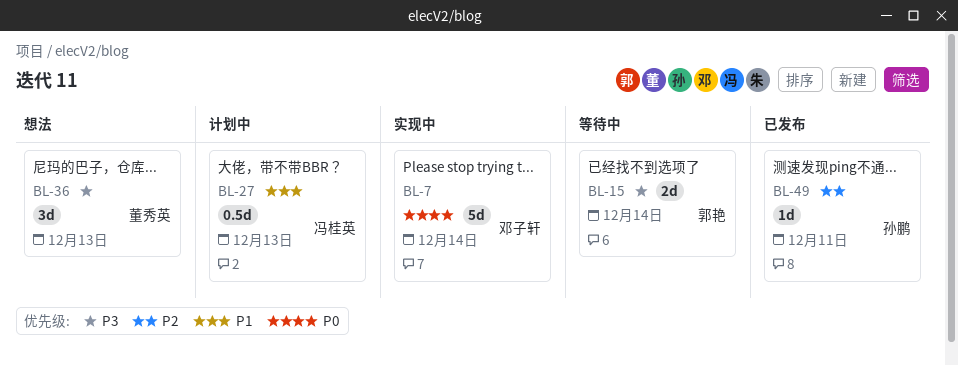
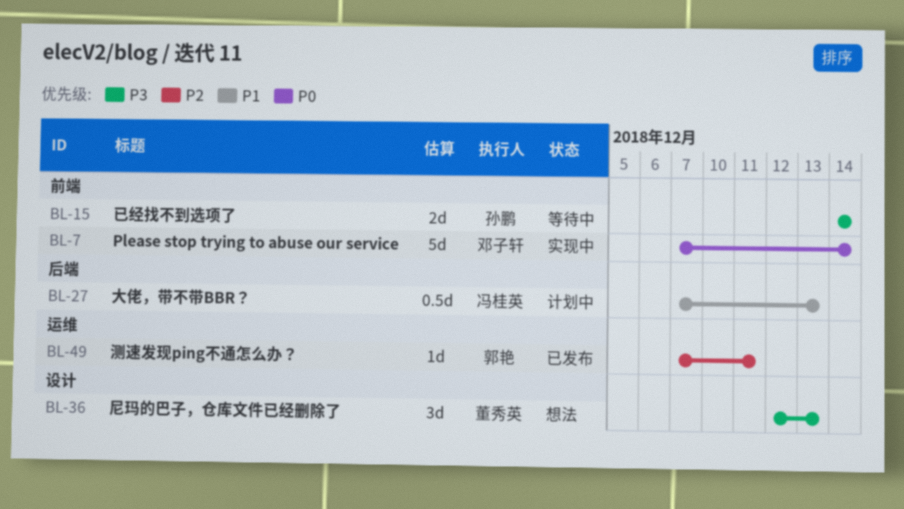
BL-15, owner: 郭艳 -> 孙鹏
BL-49, owner: 孙鹏 -> 郭艳

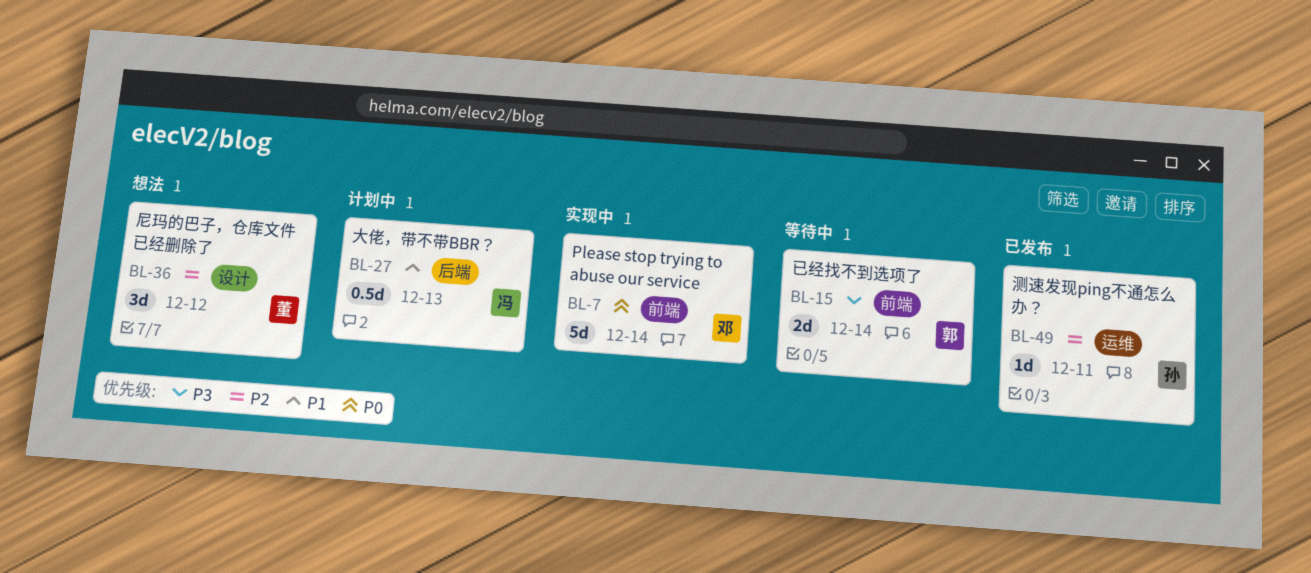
BL-15, owner: 孙鹏 -> 郭艳
BL-36, priority: P3 -> P2
BL-36, due: Dec 13 -> Dec 12
BL-49, owner: 郭艳 -> 孙鹏

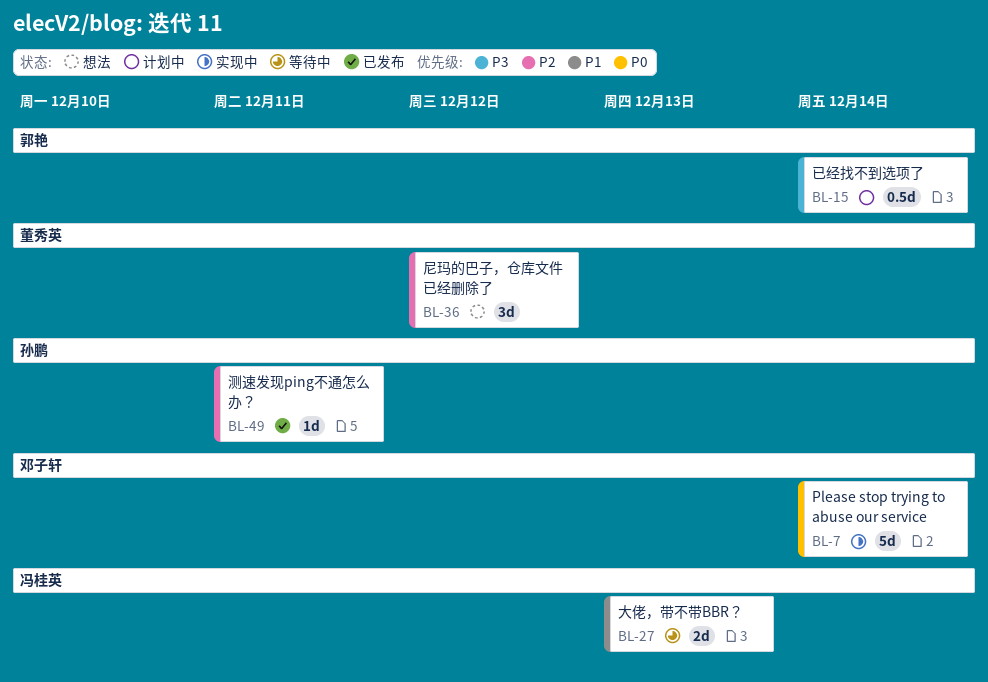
BL-15, status: 等待中 -> 计划中
BL-15, estimate: 2d -> 0.5d
BL-27, status: 计划中 -> 等待中
BL-27, estimate: 0.5d -> 2d

